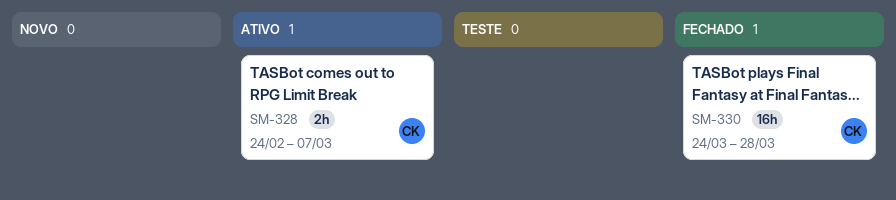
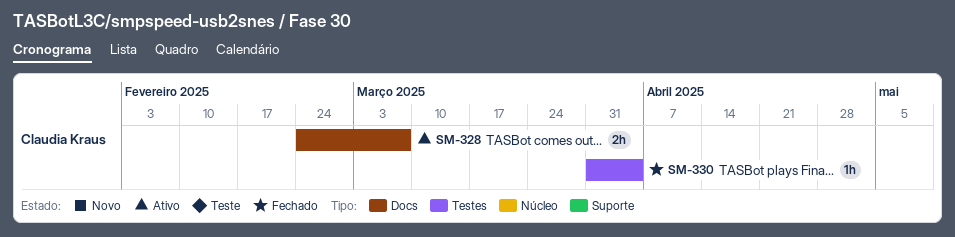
SM-330, estimate: 16h -> 1h
SM-330, start: Mar 24 -> Mar 31
SM-330, due: Mar 28 -> Apr 4

